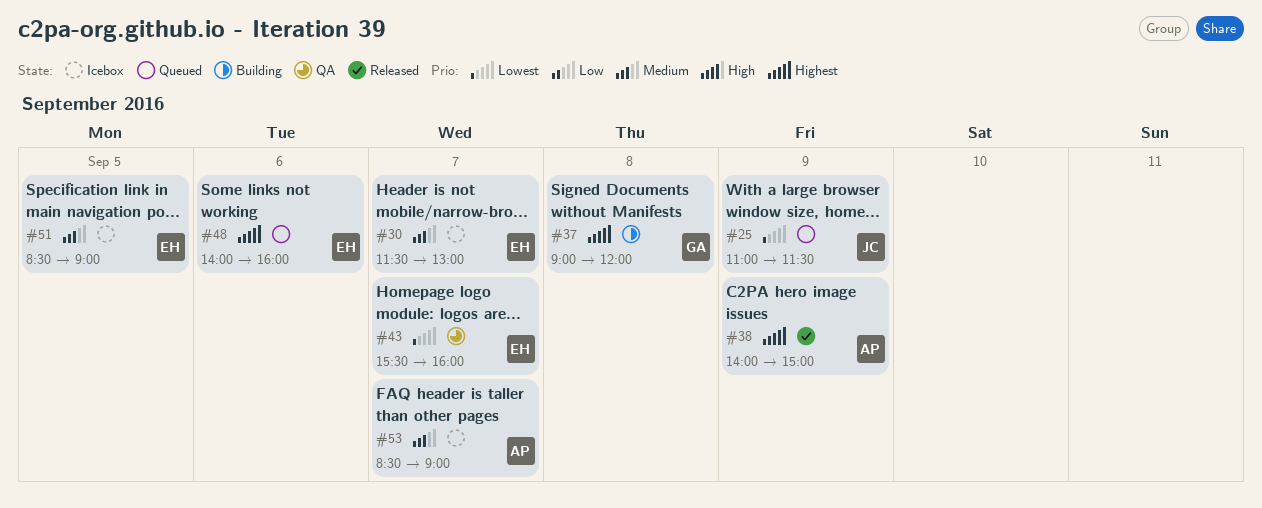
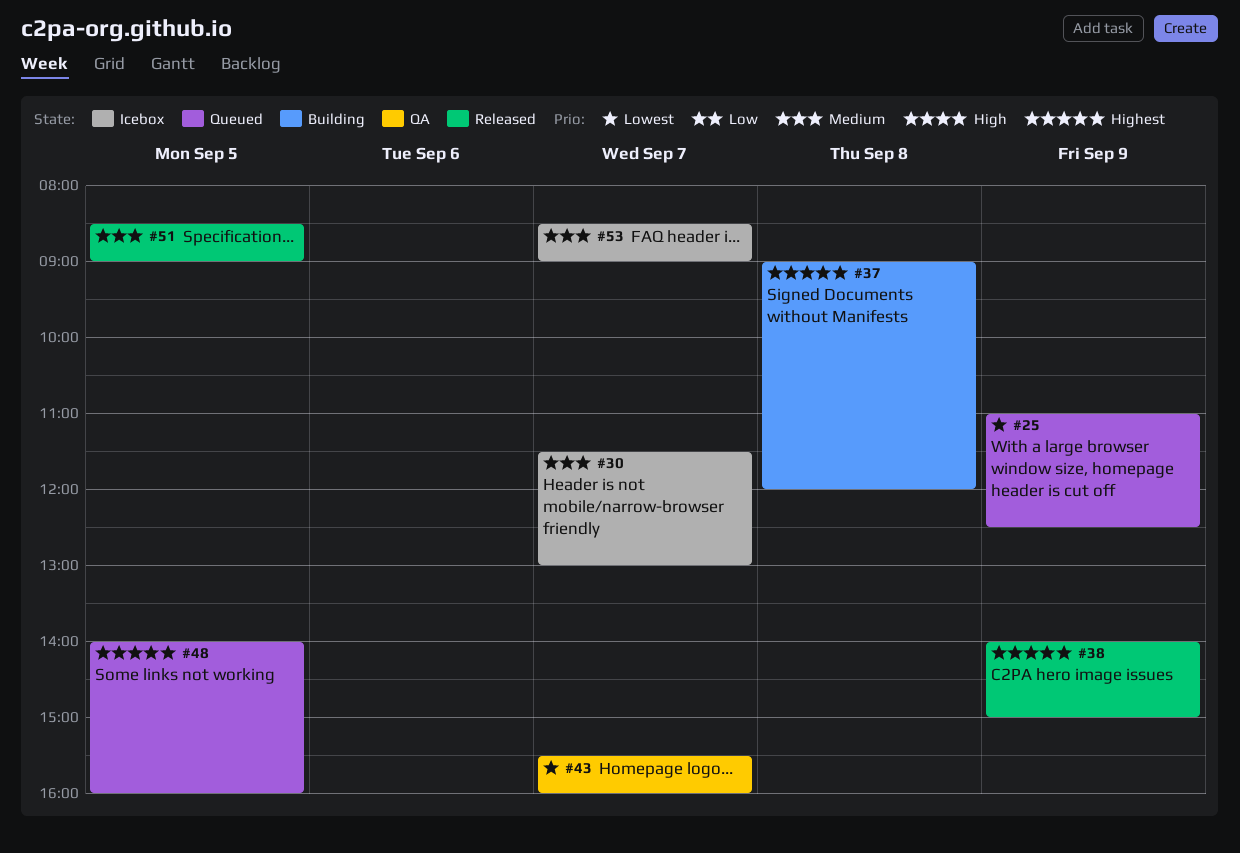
#25, ends: 11:30 -> 12:30
#48, day: Sep 6 -> Sep 5
#51, status: Icebox -> Released

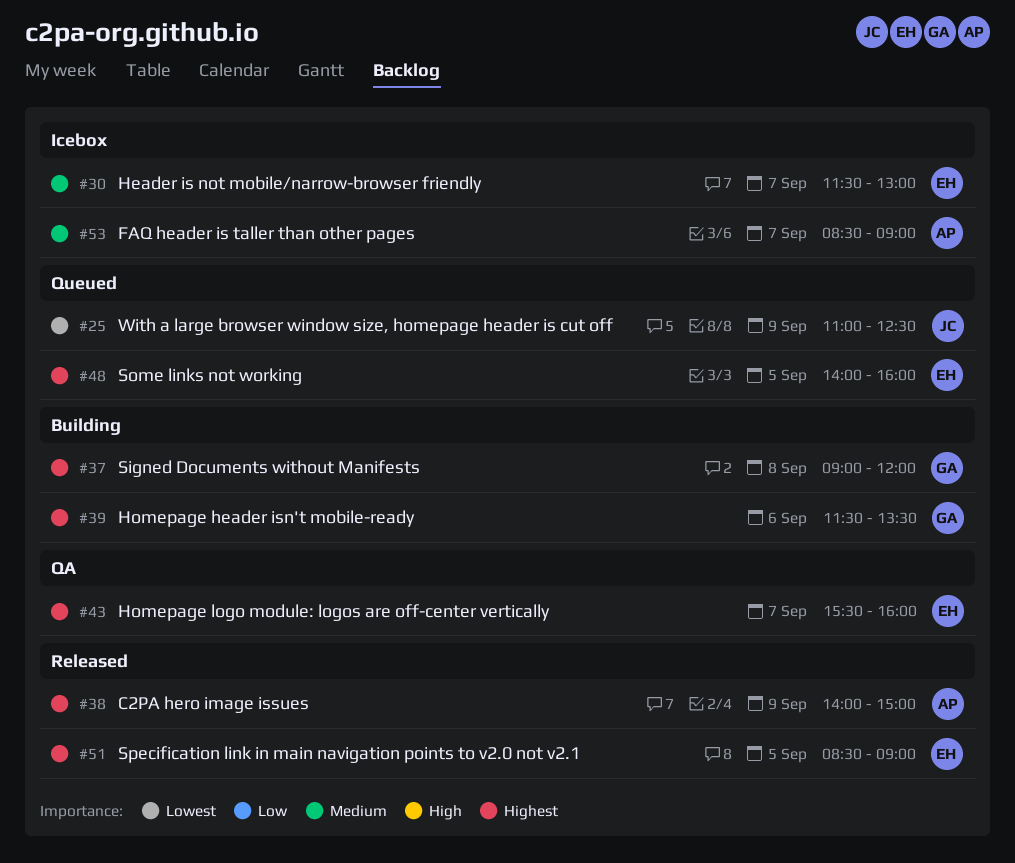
#39: none -> present
#43, priority: Lowest -> Highest
#51, priority: Medium -> Highest

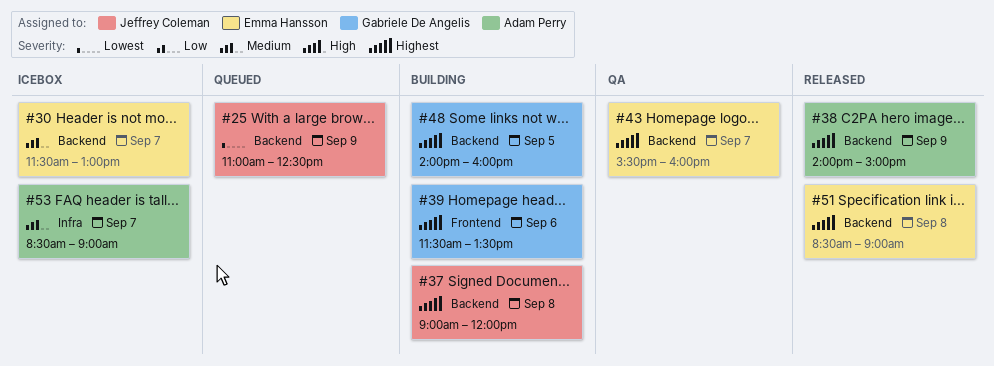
#37, owner: Gabriele De Angelis -> Jeffrey Coleman
#48, status: Queued -> Building
#48, owner: Emma Hansson -> Gabriele De Angelis
#51, day: Sep 5 -> Sep 8

